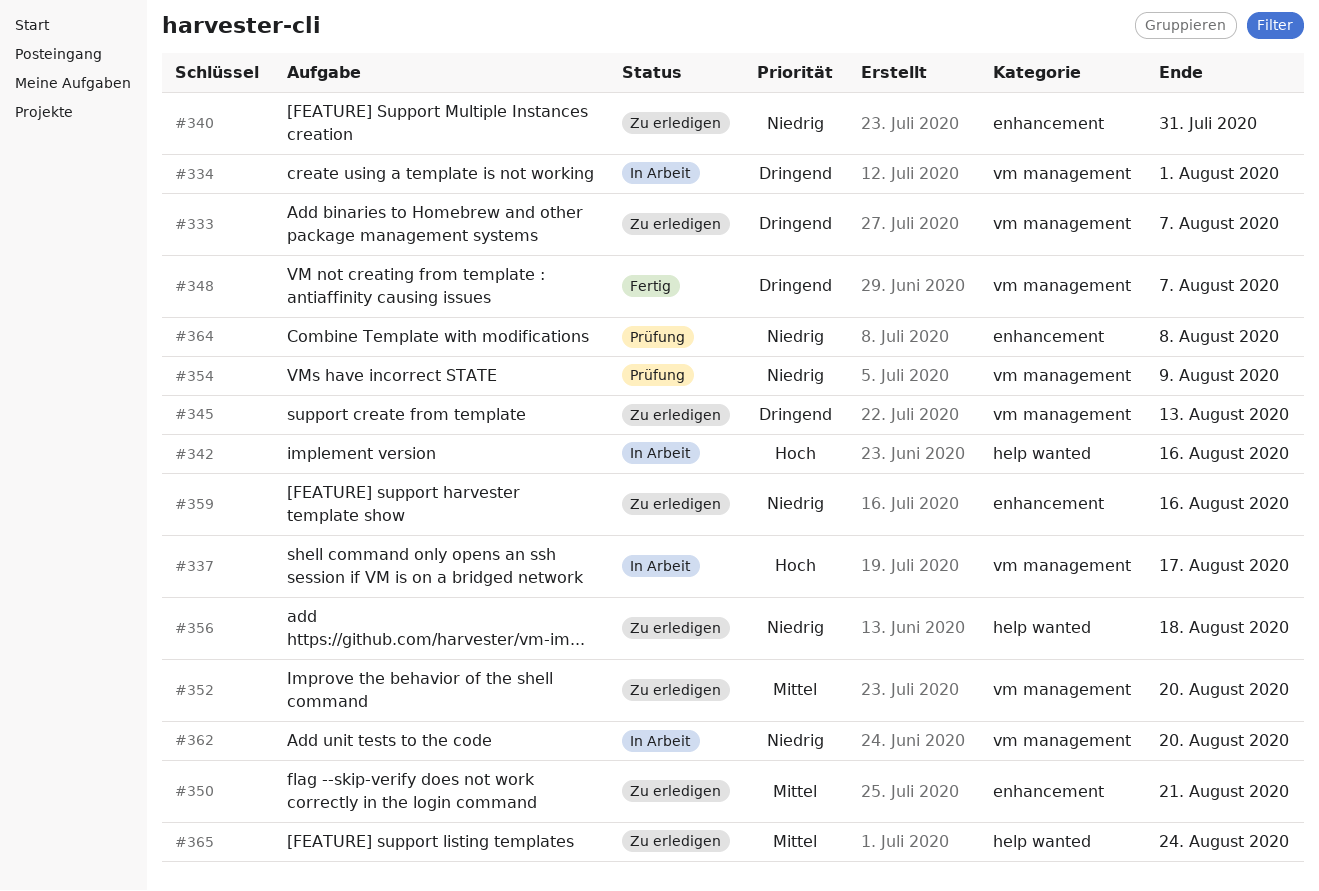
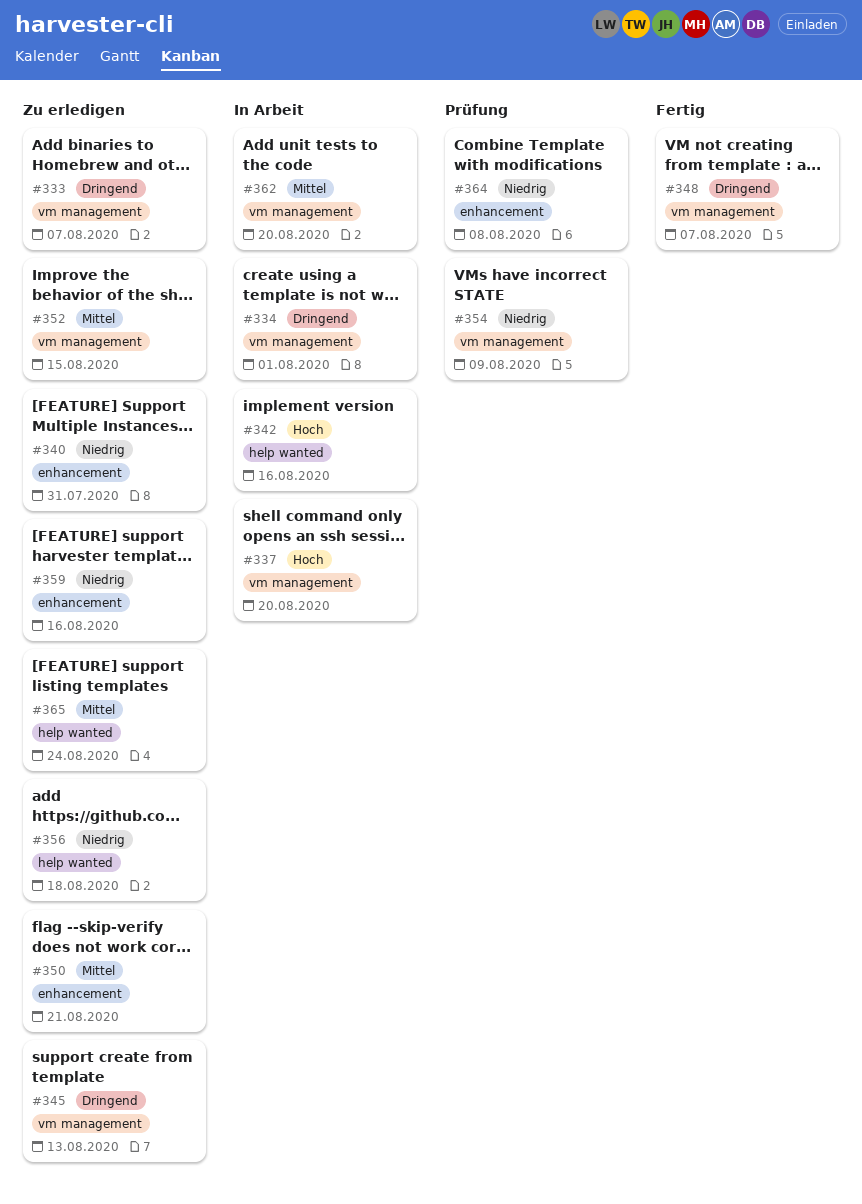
#337, due: Aug 17 -> Aug 20
#352, due: Aug 20 -> Aug 15
#362, priority: Niedrig -> Mittel

